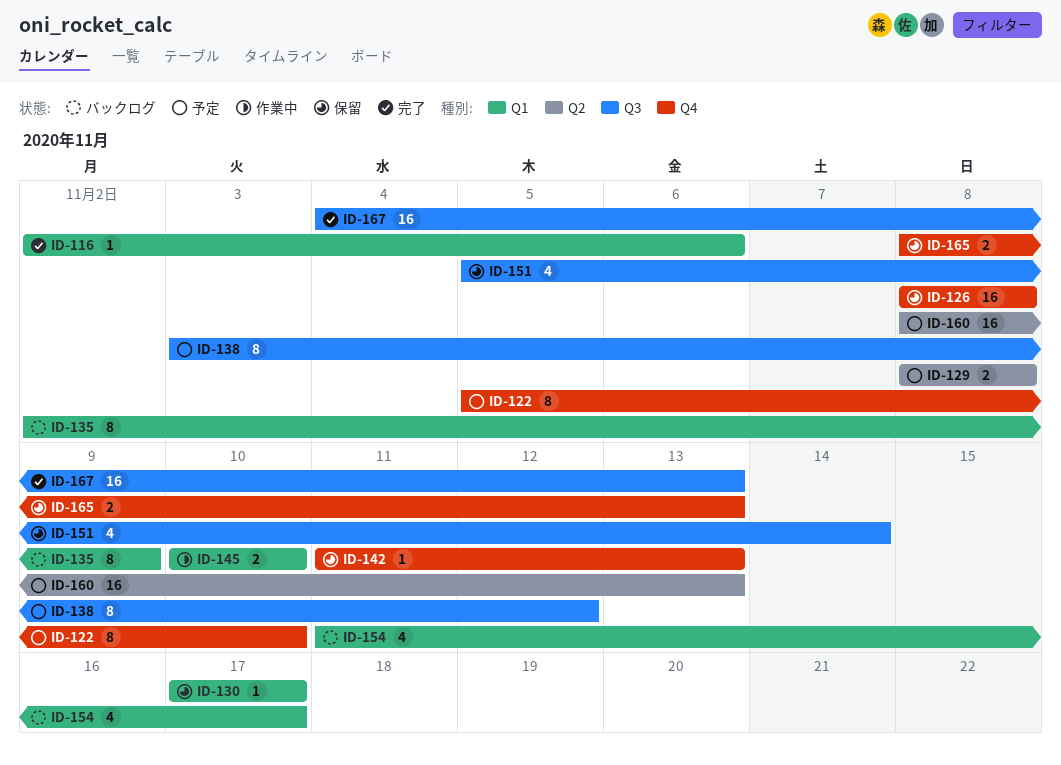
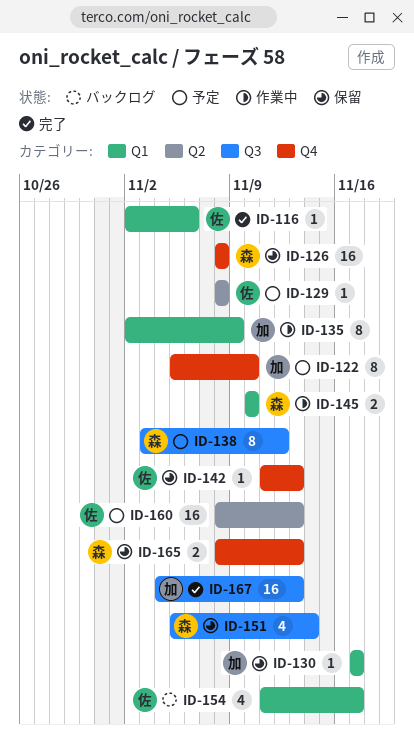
ID-129, estimate: 2 -> 1
ID-135, status: バックログ -> 作業中

